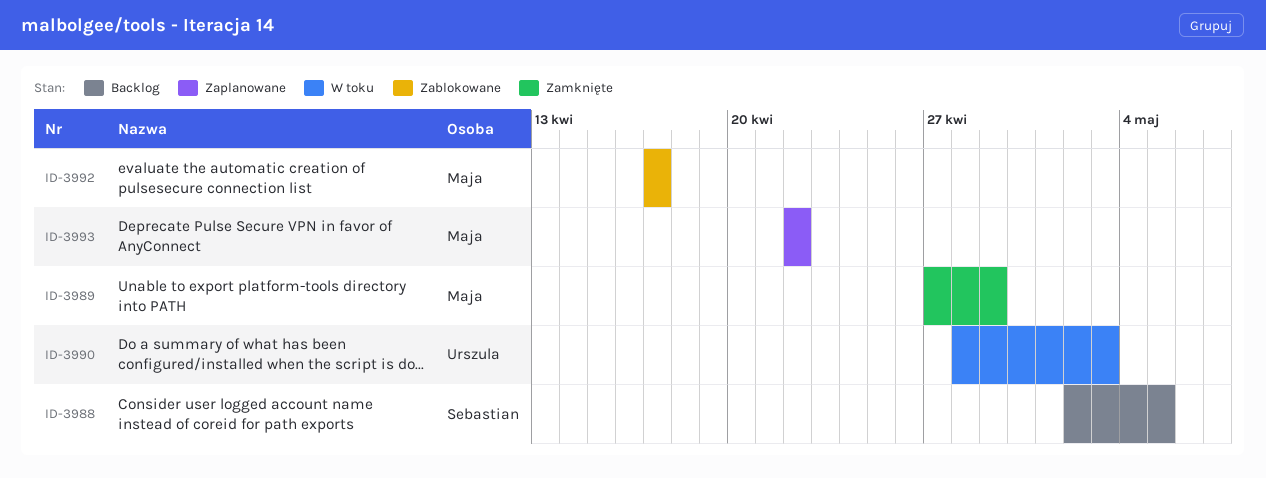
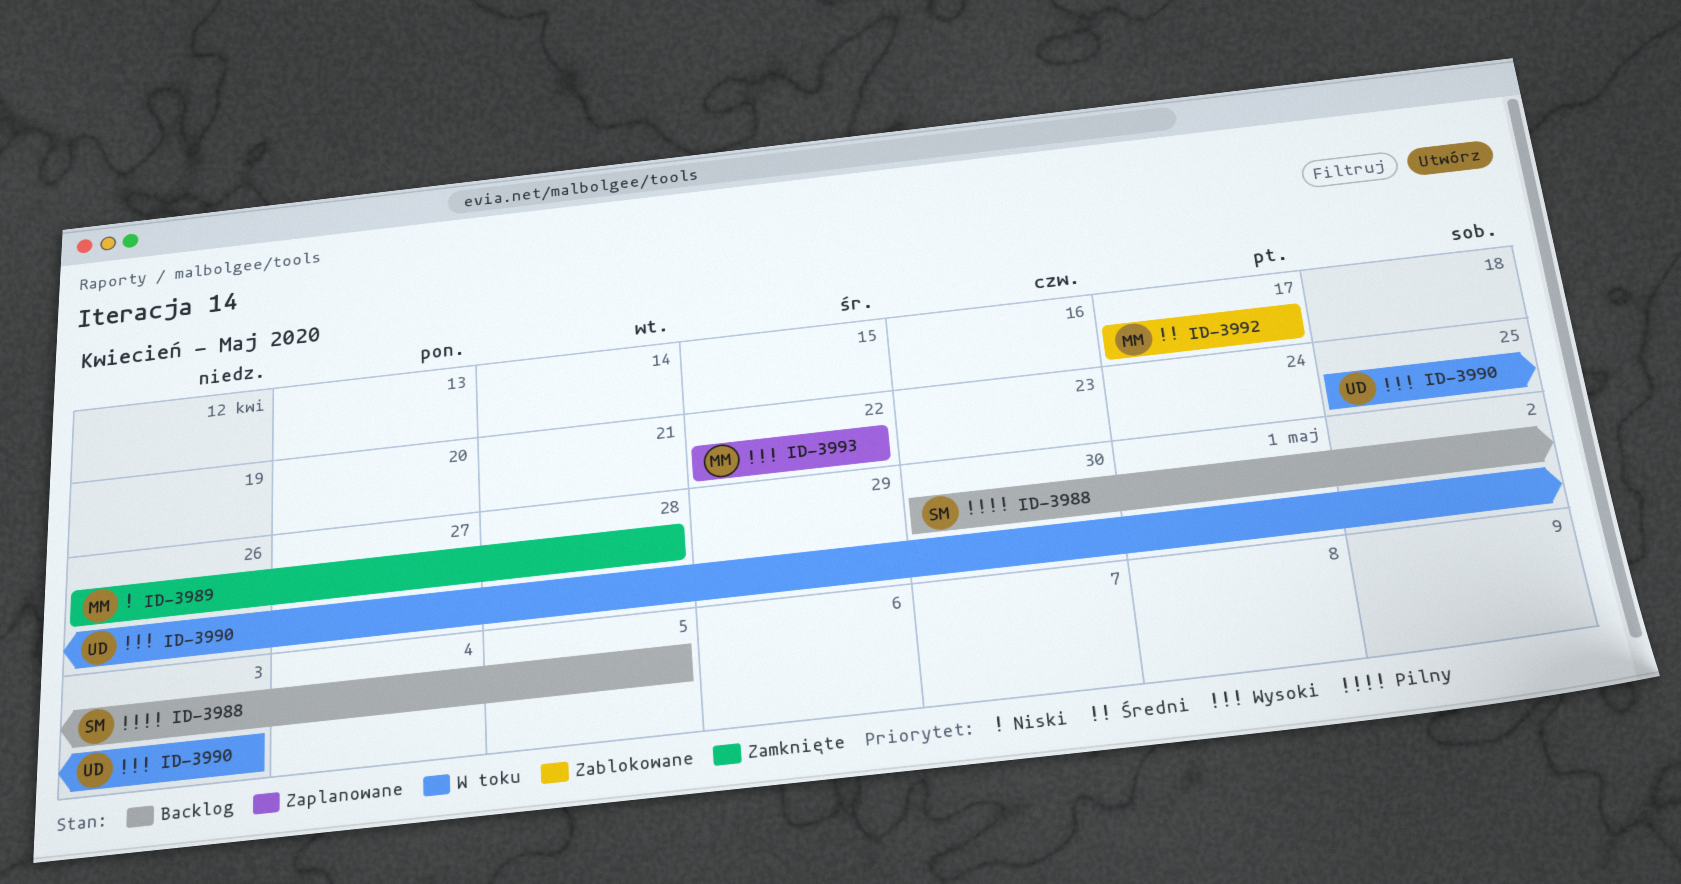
ID-3988, start: May 2 -> Apr 30
ID-3989, start: Apr 27 -> Apr 26
ID-3989, due: Apr 29 -> Apr 28
ID-3990, start: Apr 28 -> Apr 25

